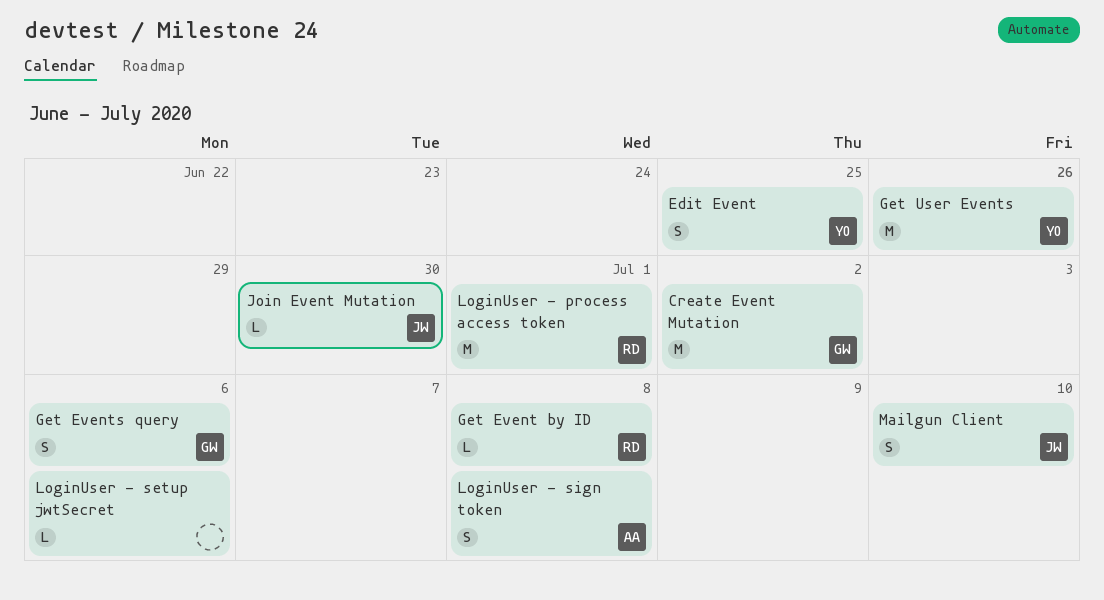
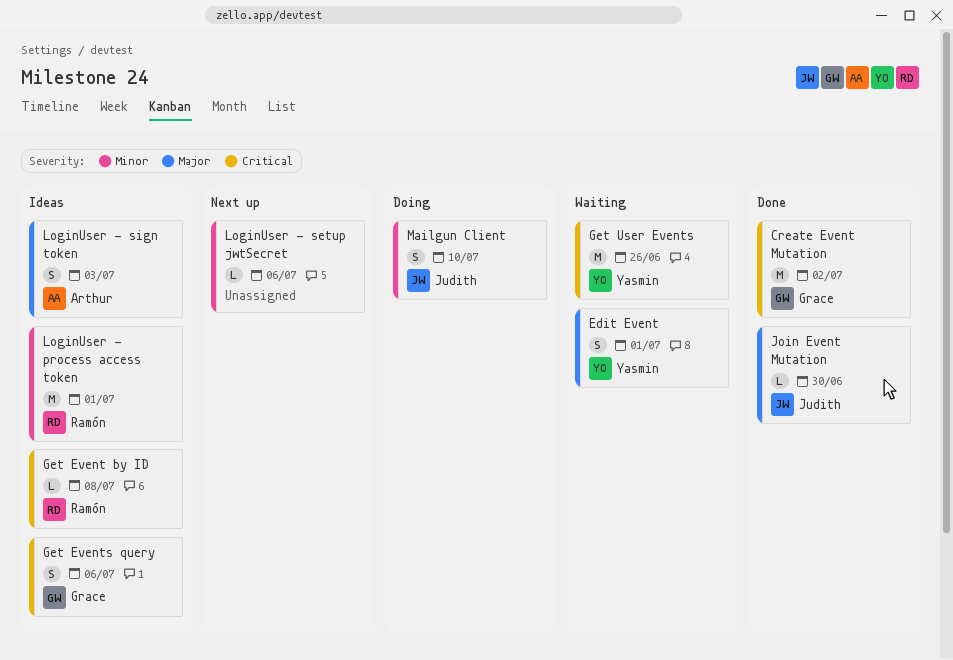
Edit Event, due: Jun 25 -> Jul 1
LoginUser - sign token, due: Jul 8 -> Jul 3

